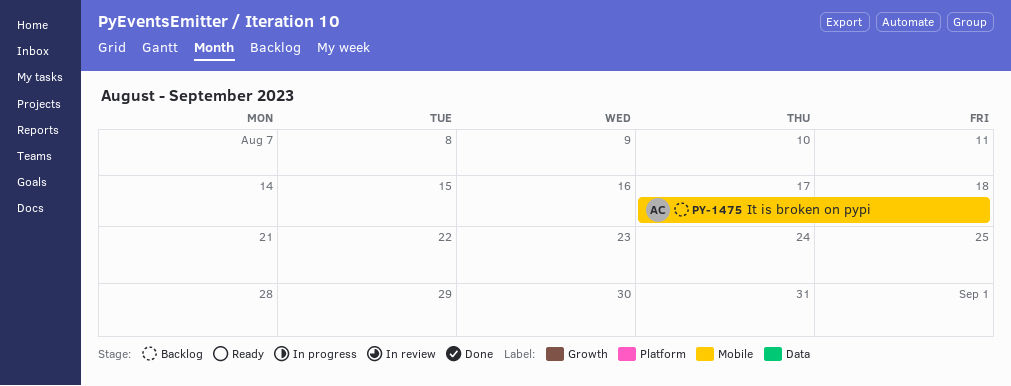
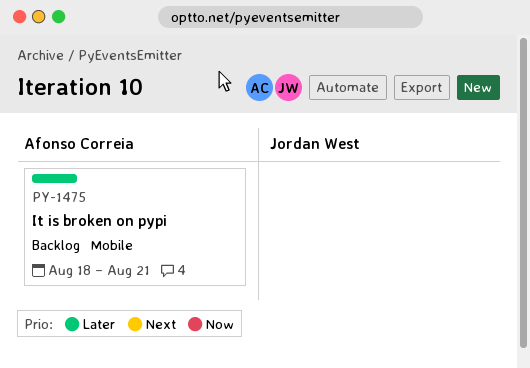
PY-1475, start: Aug 17 -> Aug 18
PY-1475, due: Aug 18 -> Aug 21

